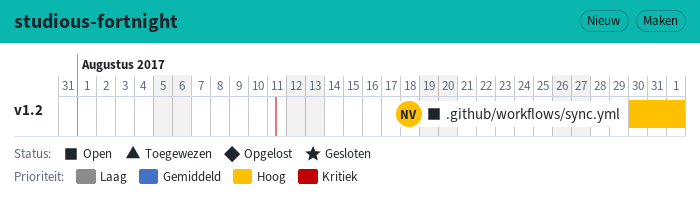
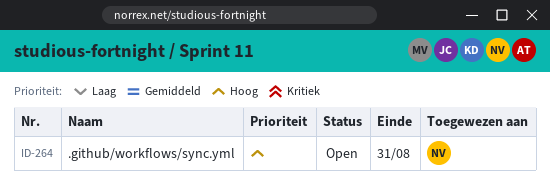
.github/workflows/sync.yml, due: Sep 1 -> Aug 31

